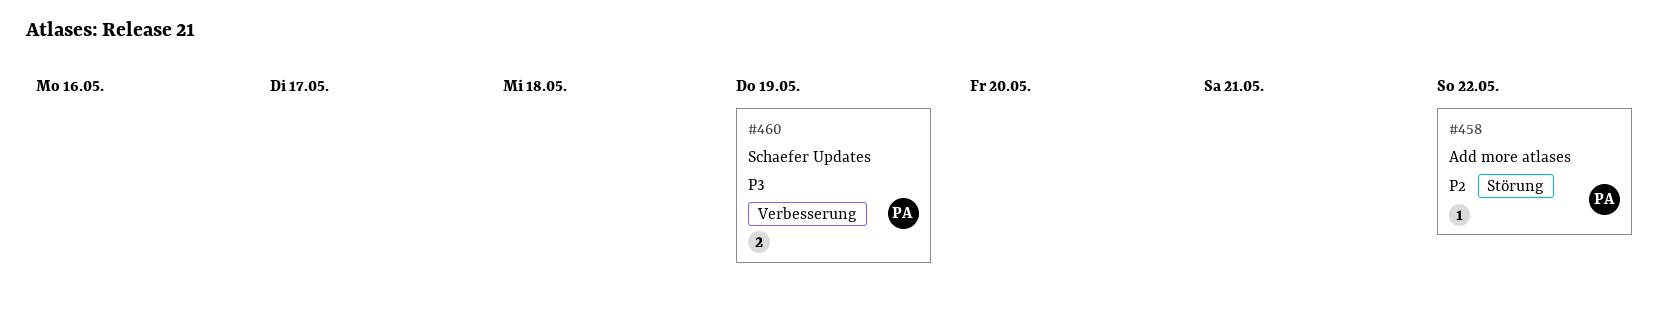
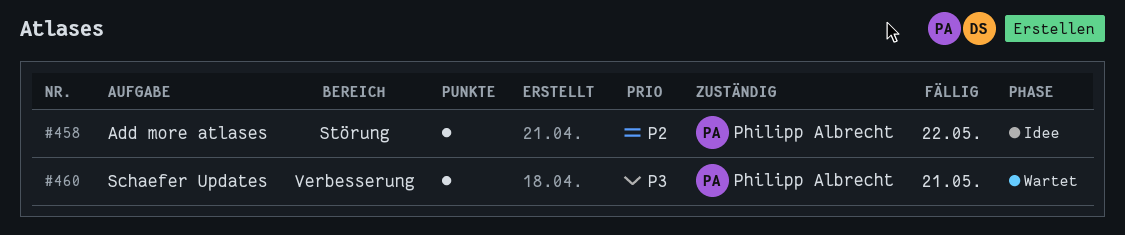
#460, estimate: 2 -> 1
#460, due: May 19 -> May 21

